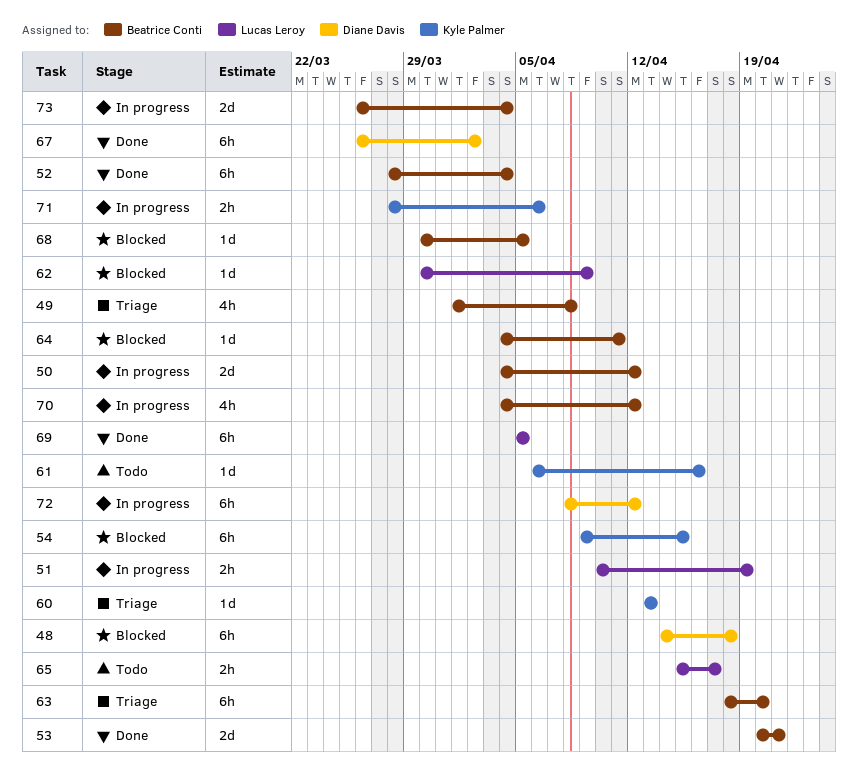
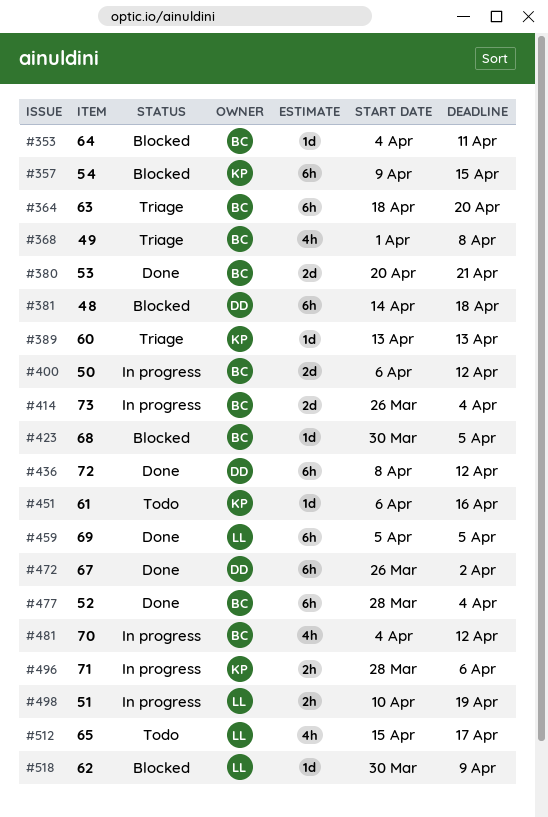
50, start: Apr 4 -> Apr 6
65, estimate: 2h -> 4h
72, status: In progress -> Done

